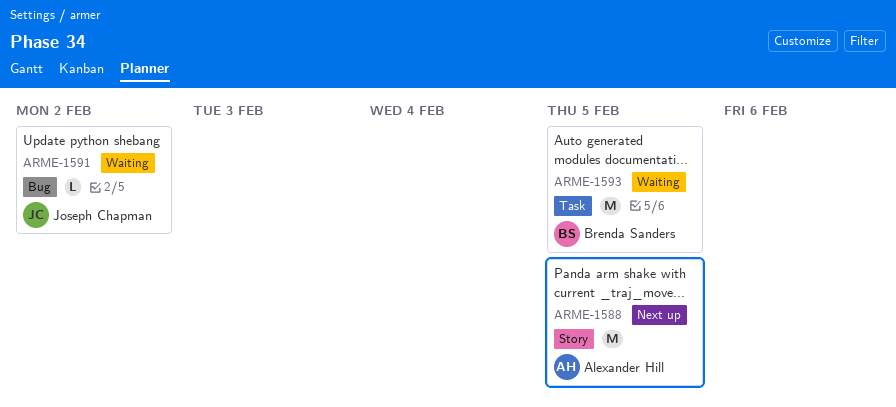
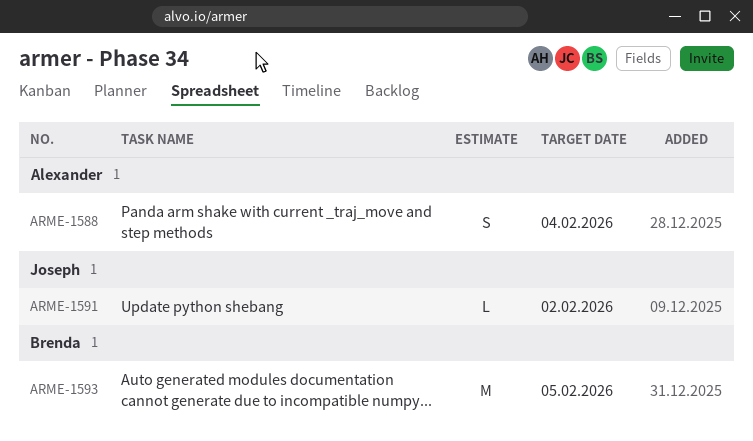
ARME-1588, estimate: M -> S
ARME-1588, due: Feb 5 -> Feb 4

